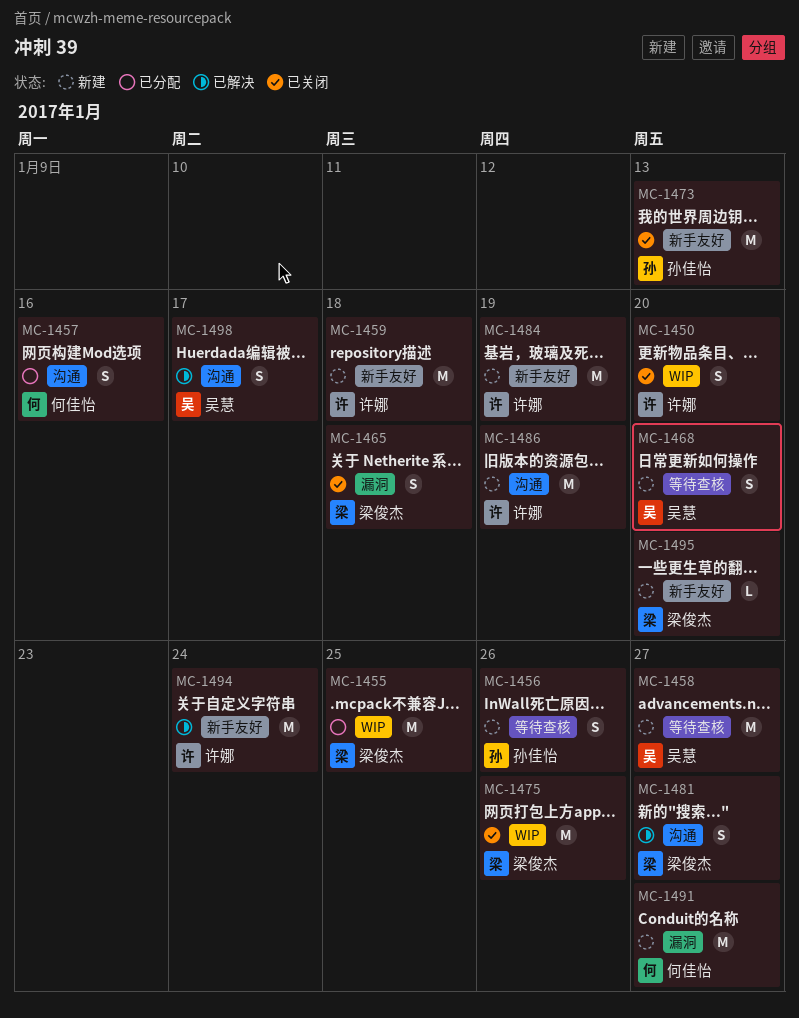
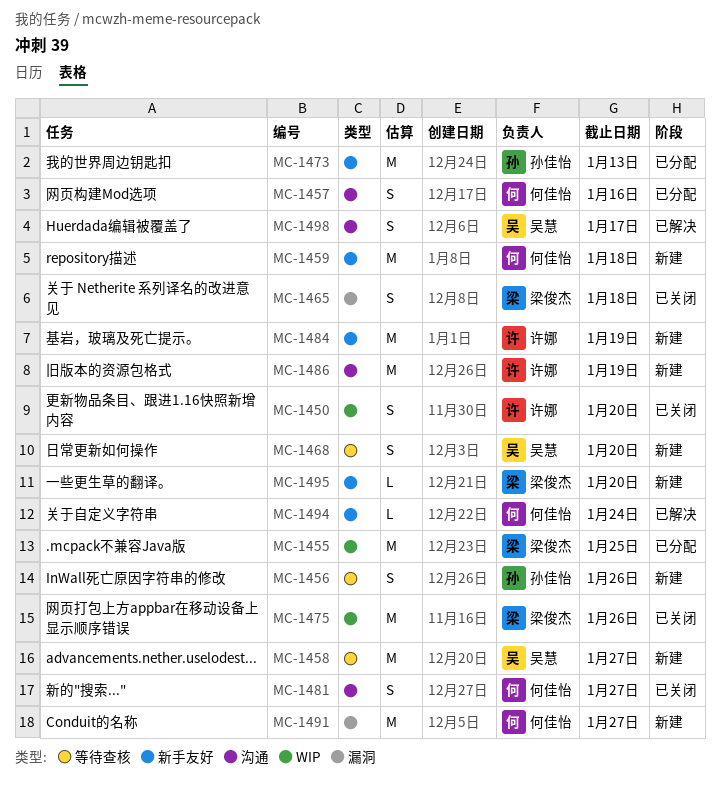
MC-1459, owner: 许娜 -> 何佳怡
MC-1473, status: 已关闭 -> 已分配
MC-1481, status: 已解决 -> 已关闭
MC-1481, owner: 梁俊杰 -> 何佳怡
MC-1494, owner: 许娜 -> 何佳怡
MC-1494, estimate: M -> L

